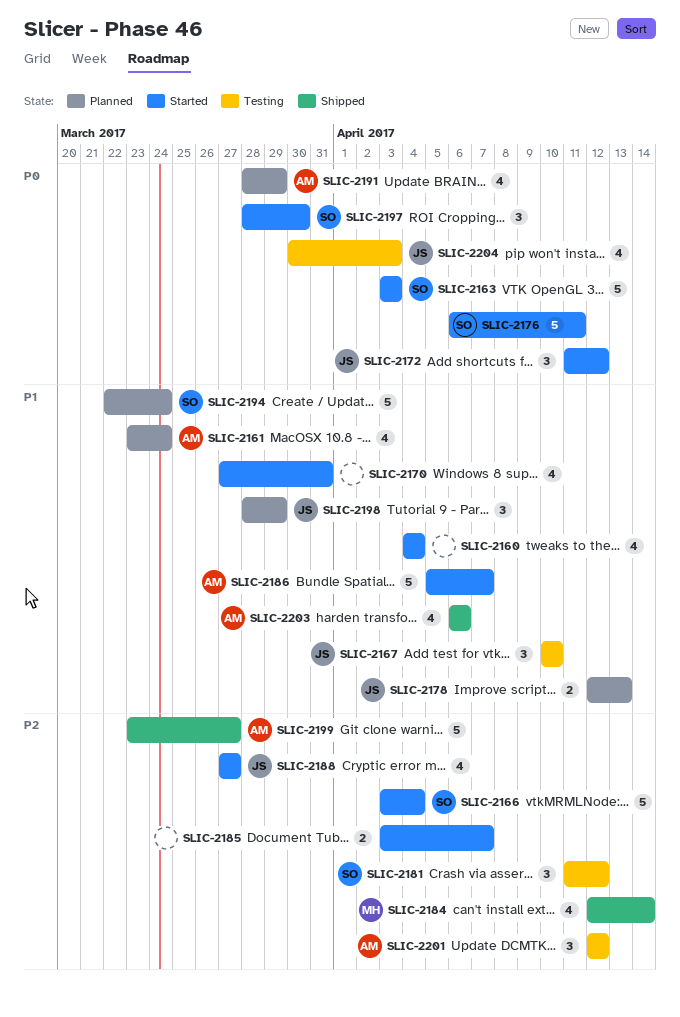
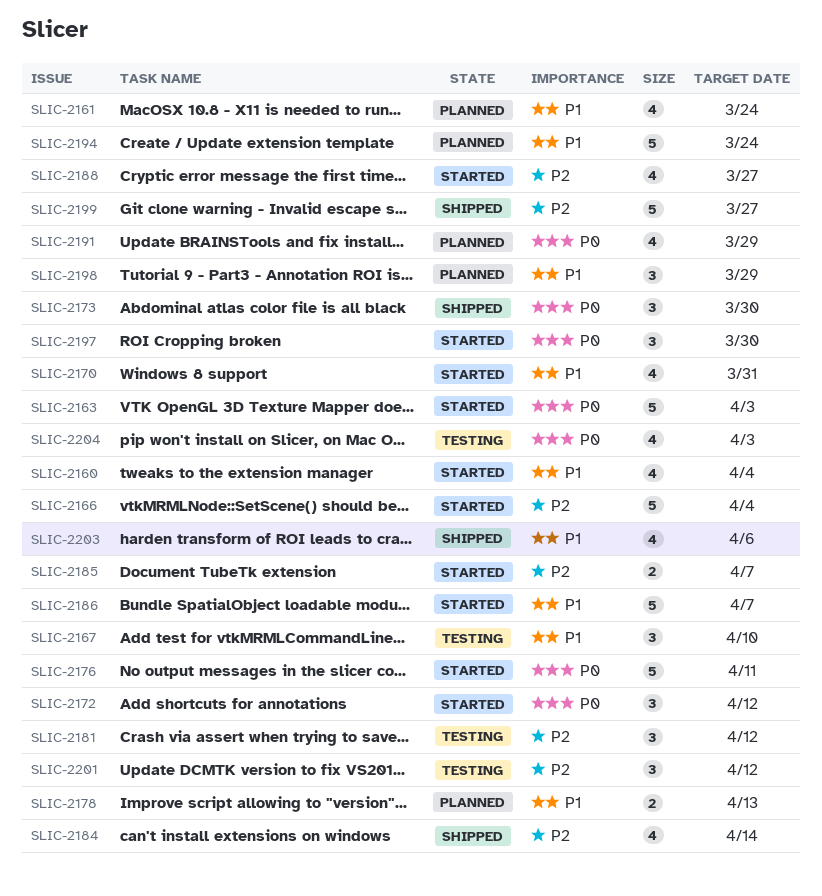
SLIC-2173: none -> present

